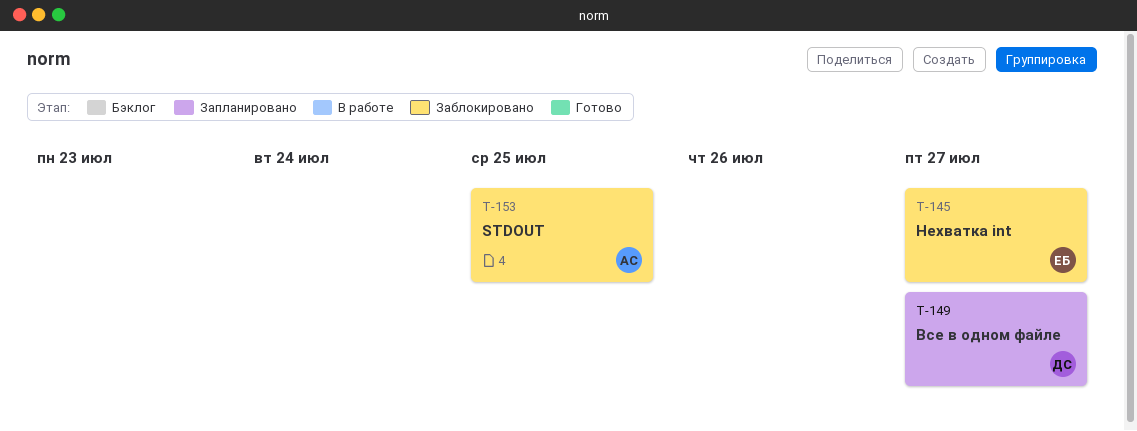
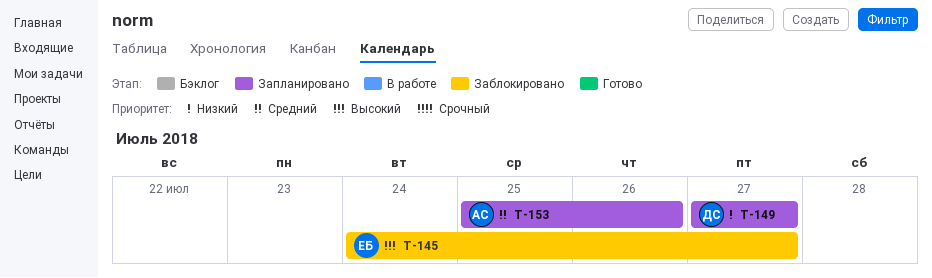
T-153, status: Заблокировано -> Запланировано
T-153, due: Jul 25 -> Jul 26

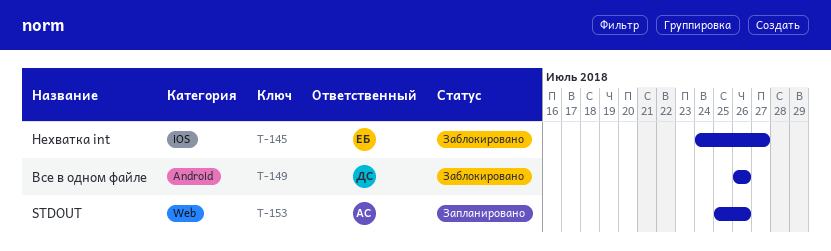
T-149, status: Запланировано -> Заблокировано
T-149, start: Jul 27 -> Jul 26
T-149, due: Jul 27 -> Jul 26

